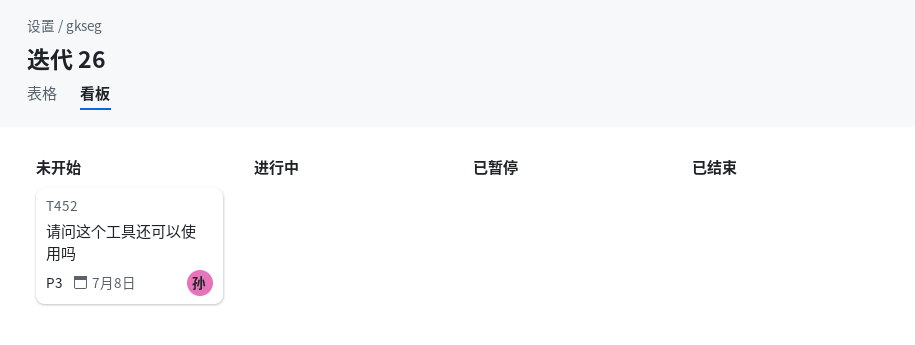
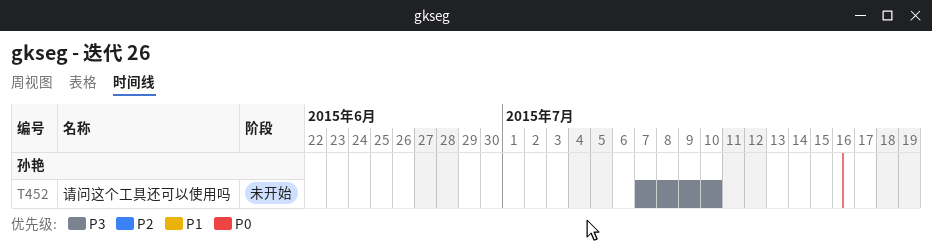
T452, due: Jul 8 -> Jul 10

